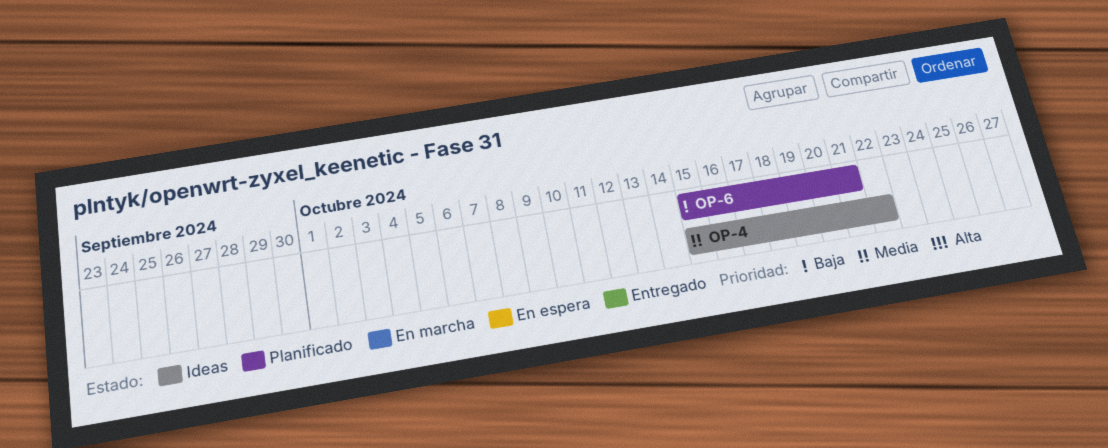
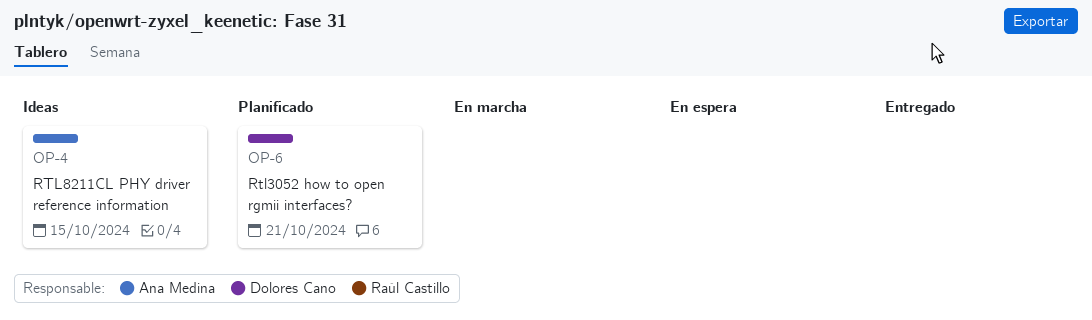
OP-4, due: Oct 22 -> Oct 15

